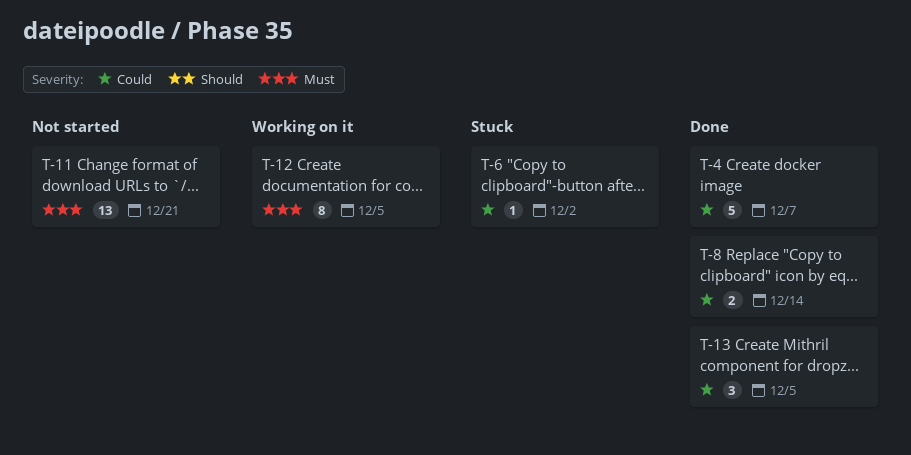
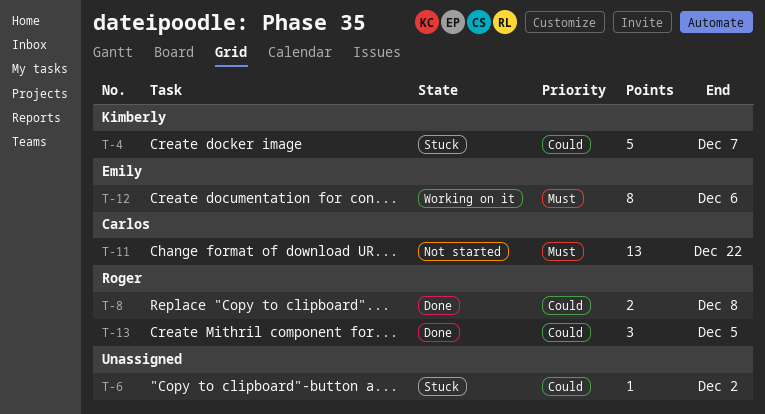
T-4, status: Done -> Stuck
T-8, due: Dec 14 -> Dec 8
T-11, due: Dec 21 -> Dec 22
T-12, due: Dec 5 -> Dec 6

